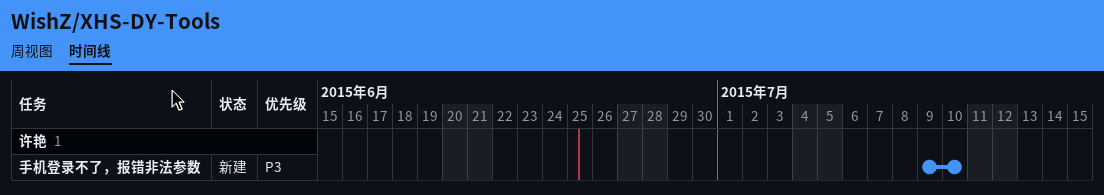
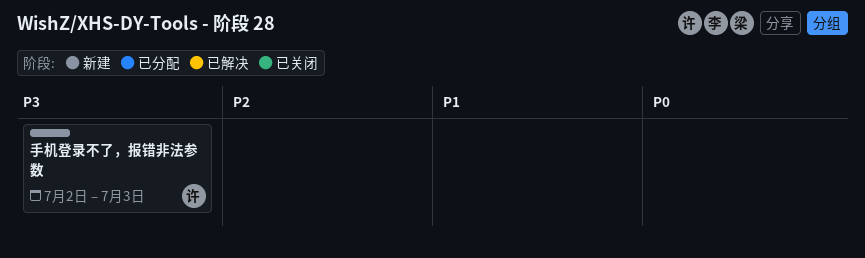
手机登录不了，报错非法参数, start: Jul 9 -> Jul 2
手机登录不了，报错非法参数, due: Jul 10 -> Jul 3

